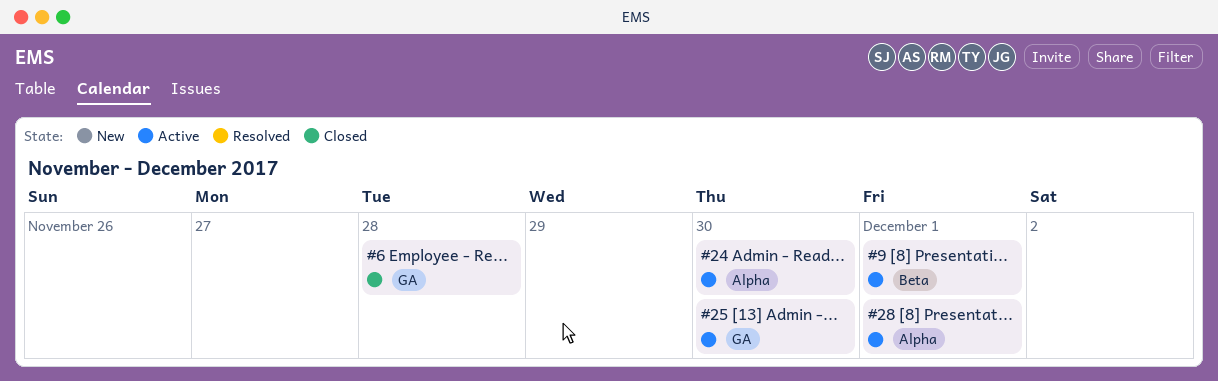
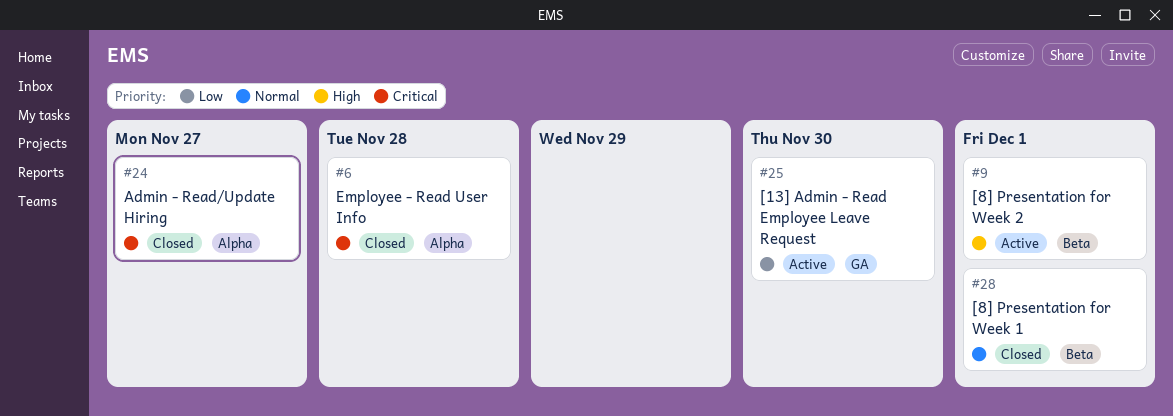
#6, label: GA -> Alpha
#24, status: Active -> Closed
#24, due: Nov 30 -> Nov 27
#28, status: Active -> Closed
#28, label: Alpha -> Beta

